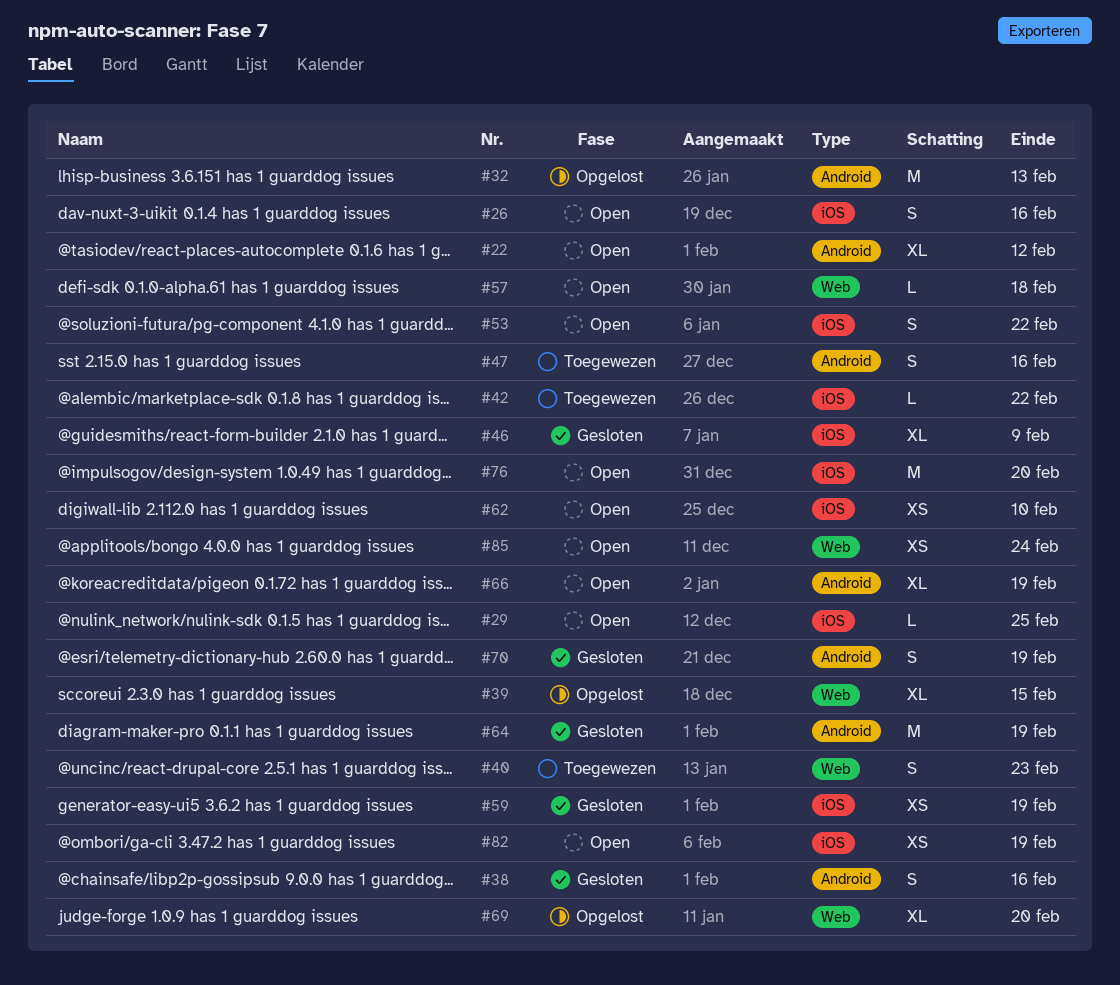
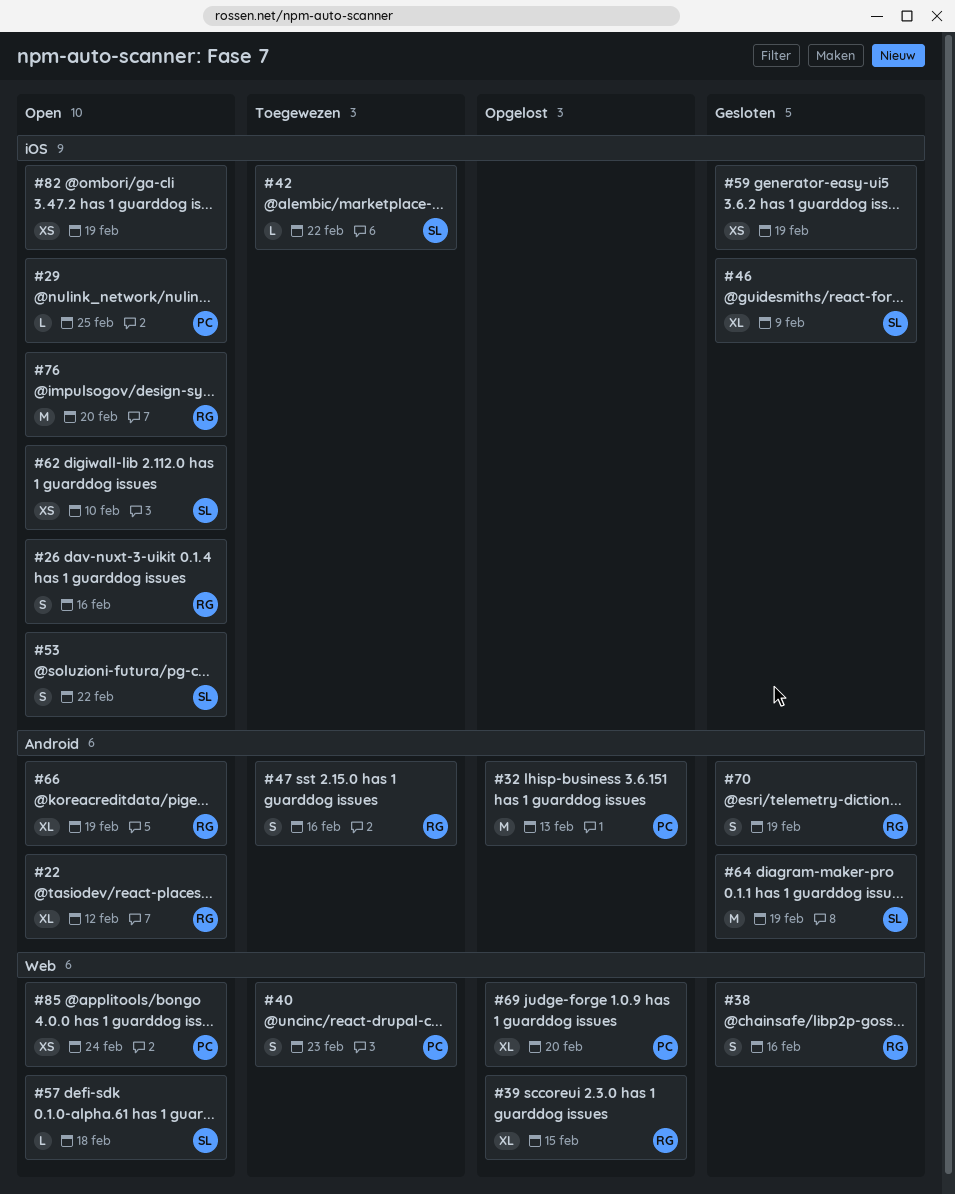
#38, label: Android -> Web

